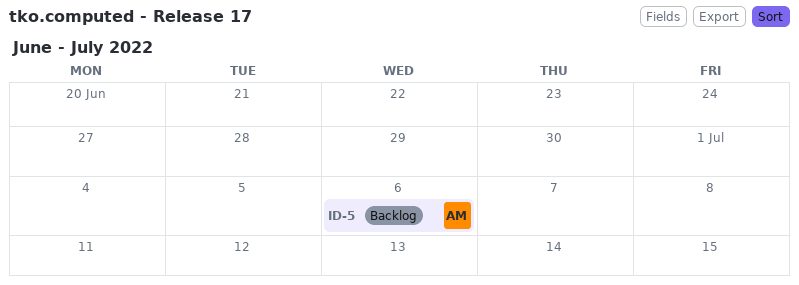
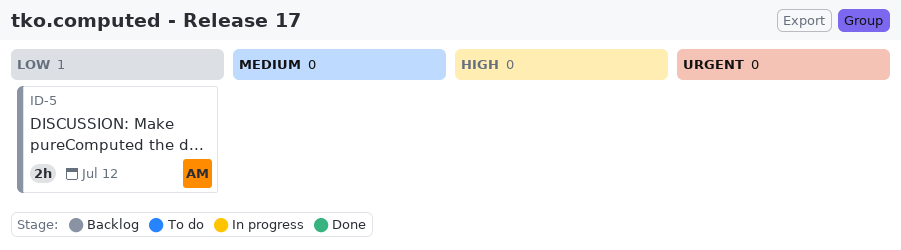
ID-5, due: Jul 6 -> Jul 12

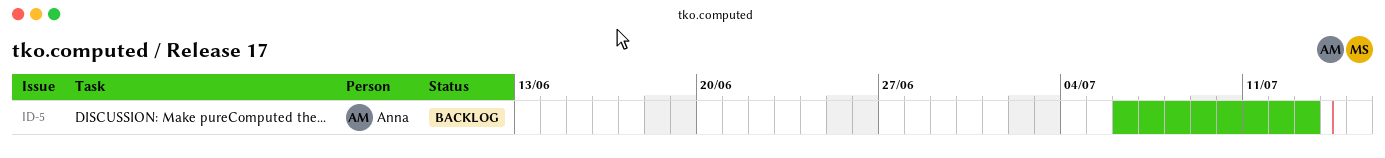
ID-5, due: Jul 12 -> Jul 13

